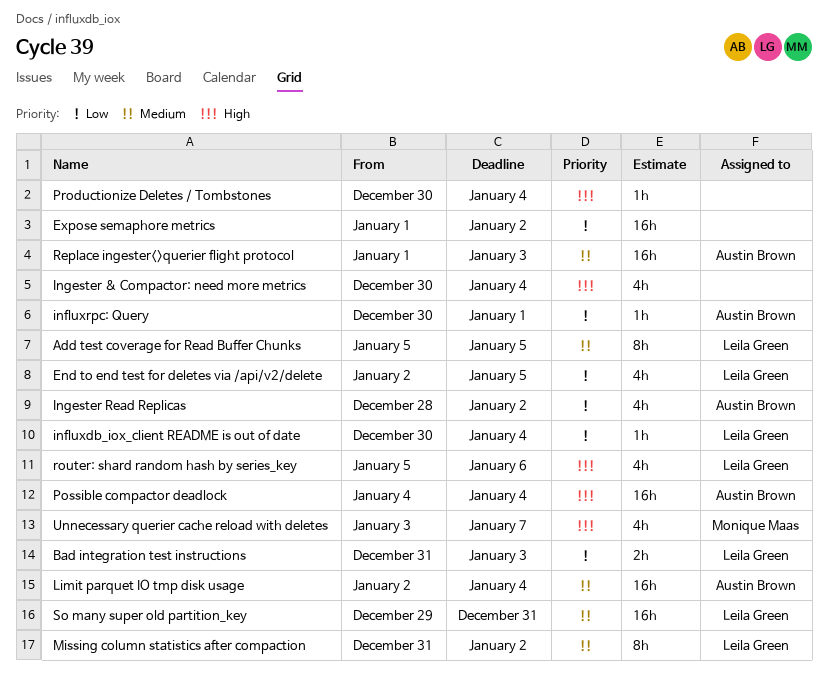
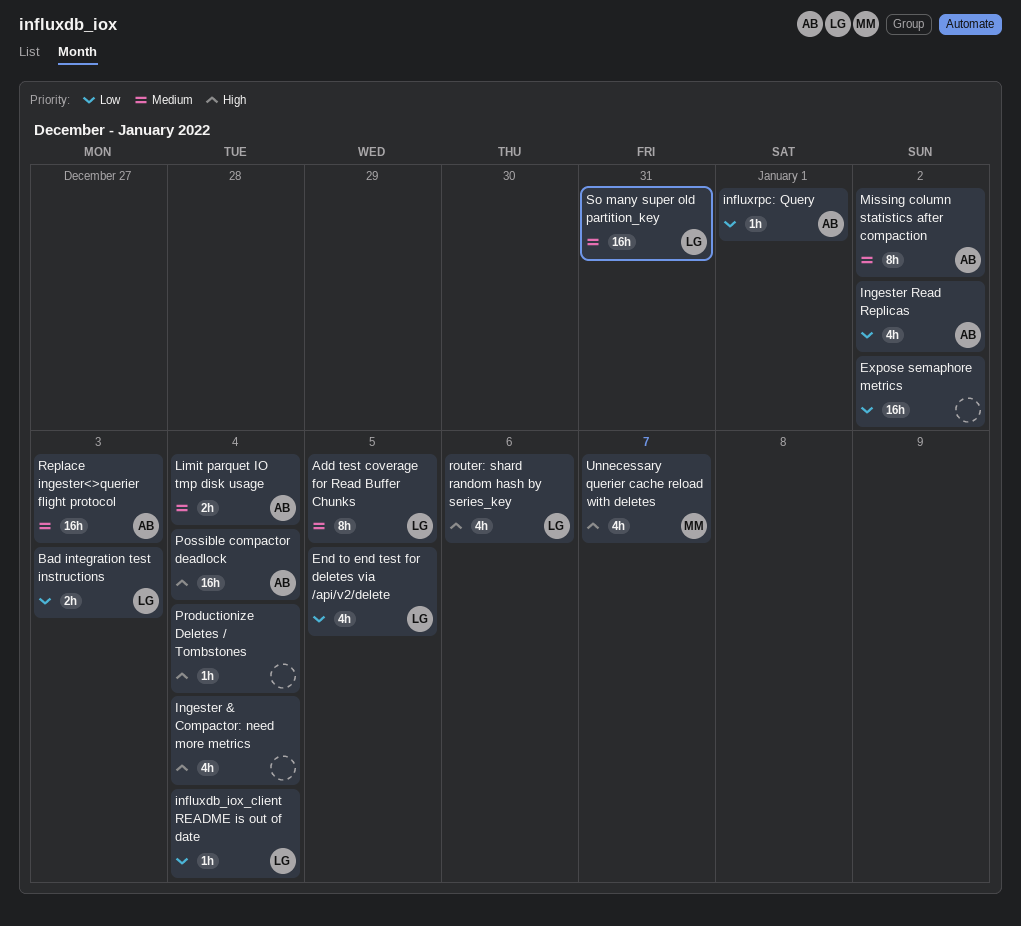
Limit parquet IO tmp disk usage, estimate: 16h -> 2h
Missing column statistics after compaction, owner: Leila Green -> Austin Brown

